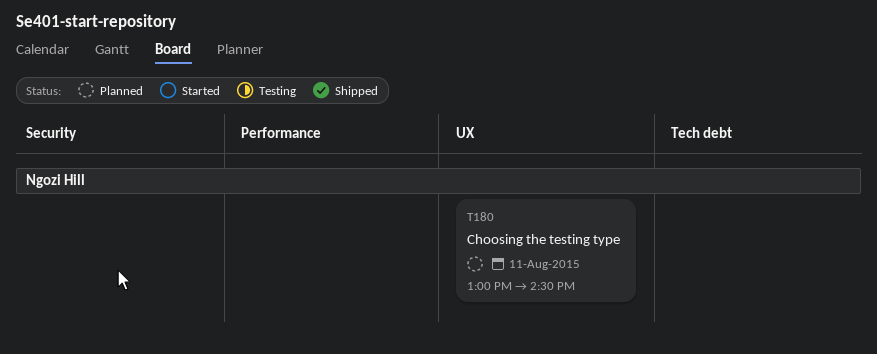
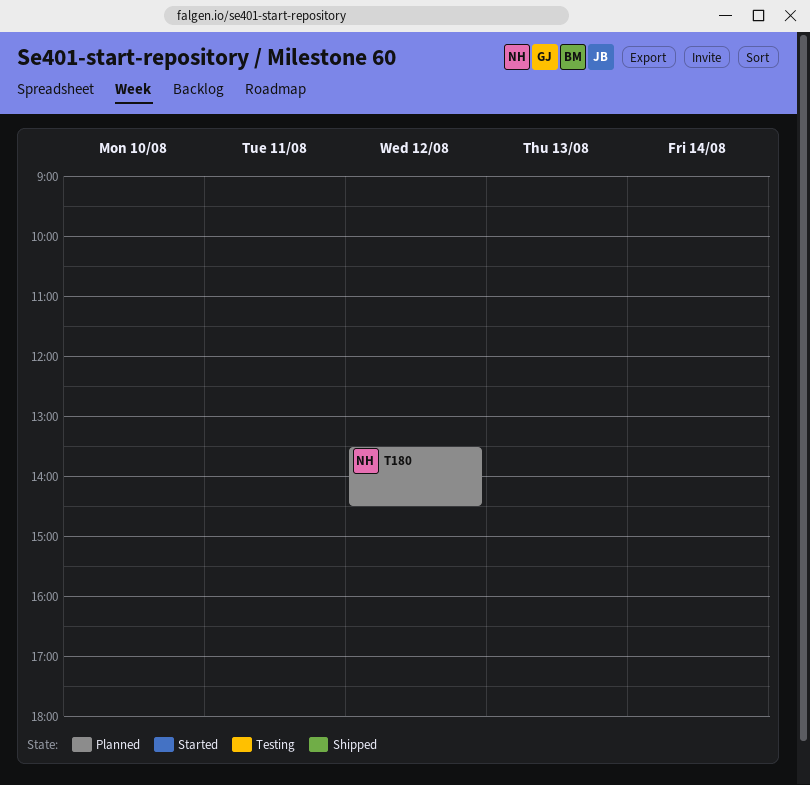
T180, day: Aug 11 -> Aug 12
T180, begins: 13:00 -> 13:30

